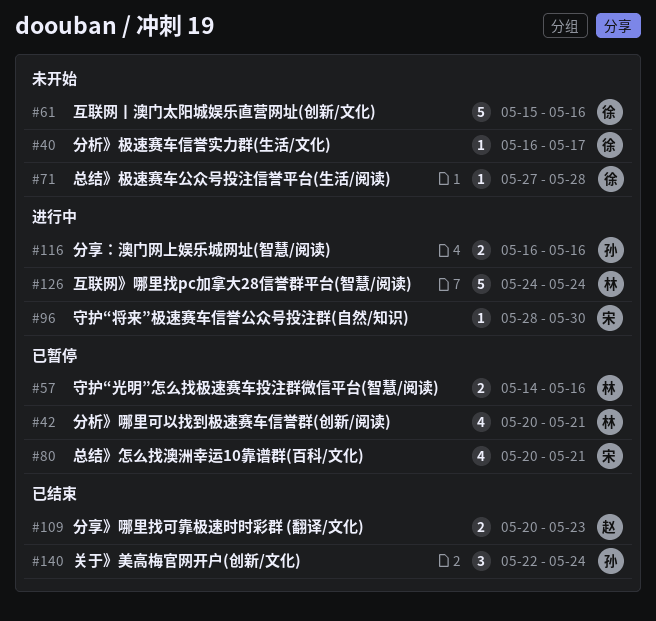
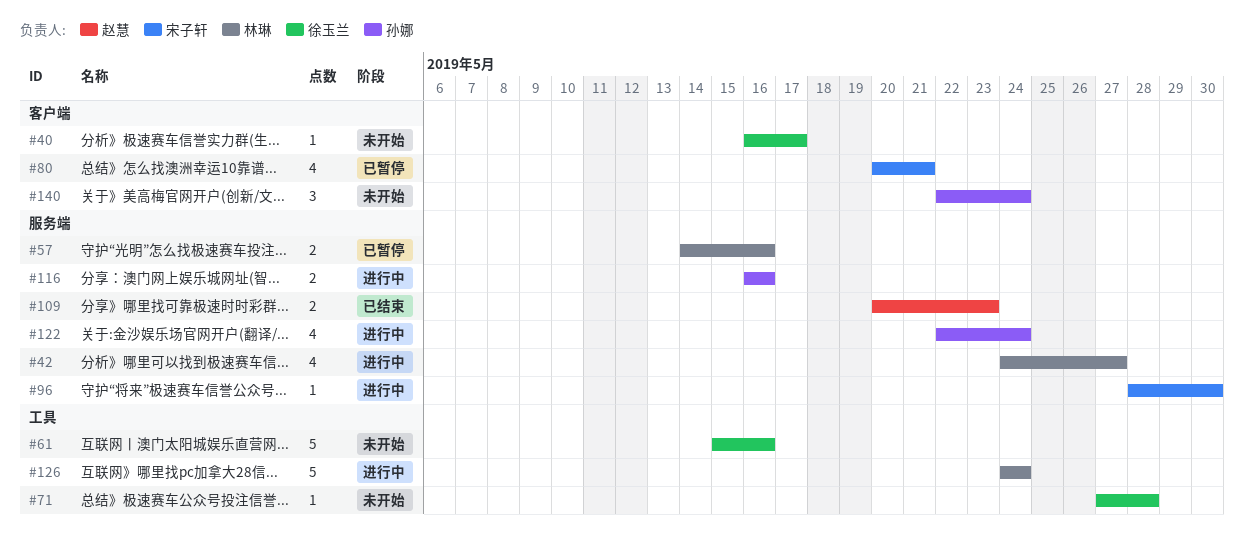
#42, status: 已暂停 -> 进行中
#42, start: May 20 -> May 24
#42, due: May 21 -> May 27
#122: none -> present
#140, status: 已结束 -> 未开始

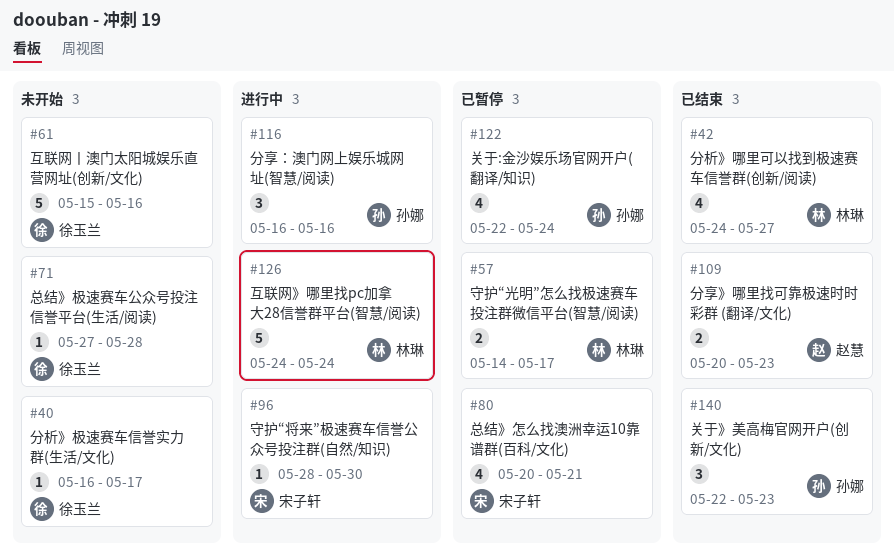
#42, status: 进行中 -> 已结束
#57, due: May 16 -> May 17
#116, estimate: 2 -> 3
#122, status: 进行中 -> 已暂停
#140, status: 未开始 -> 已结束
#140, due: May 24 -> May 23

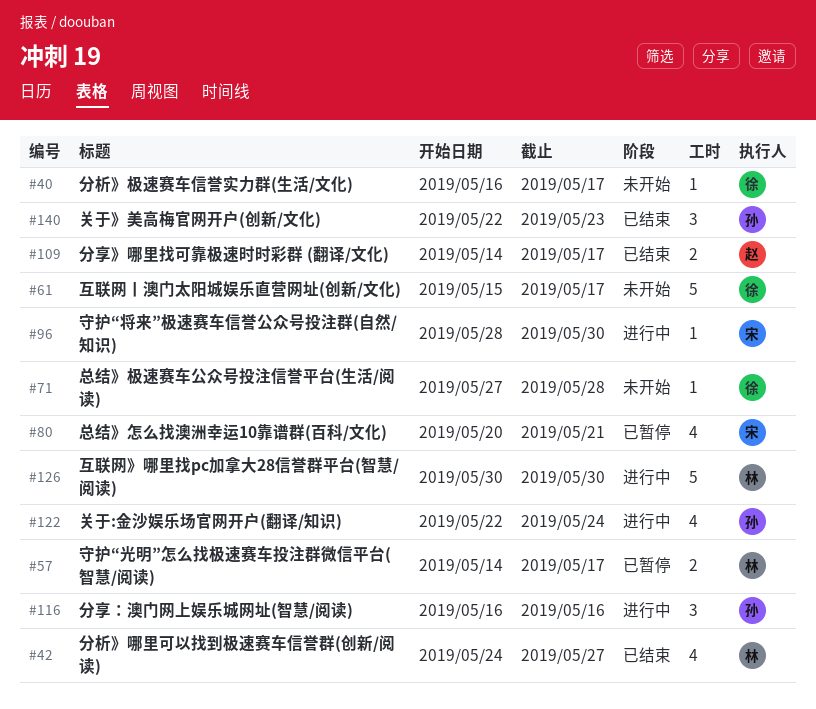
#61, due: May 16 -> May 17
#109, start: May 20 -> May 14
#109, due: May 23 -> May 17
#122, status: 已暂停 -> 进行中
#126, start: May 24 -> May 30
#126, due: May 24 -> May 30

